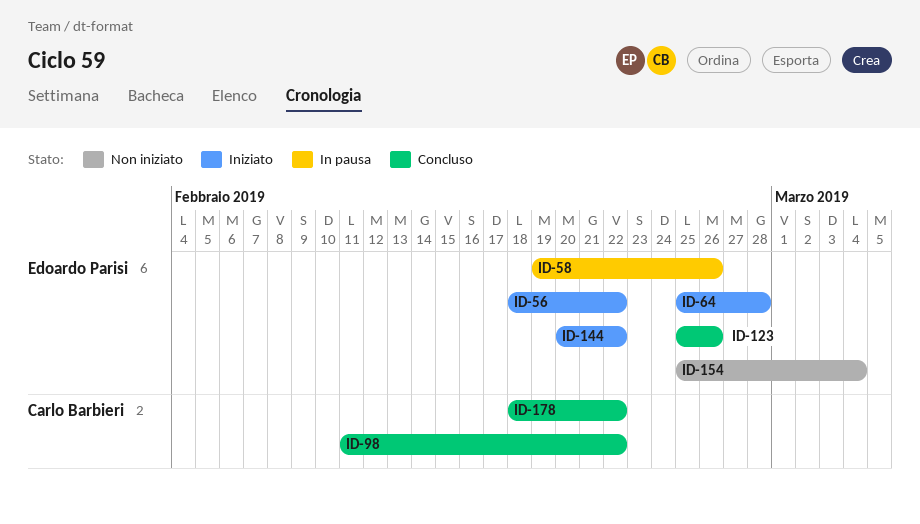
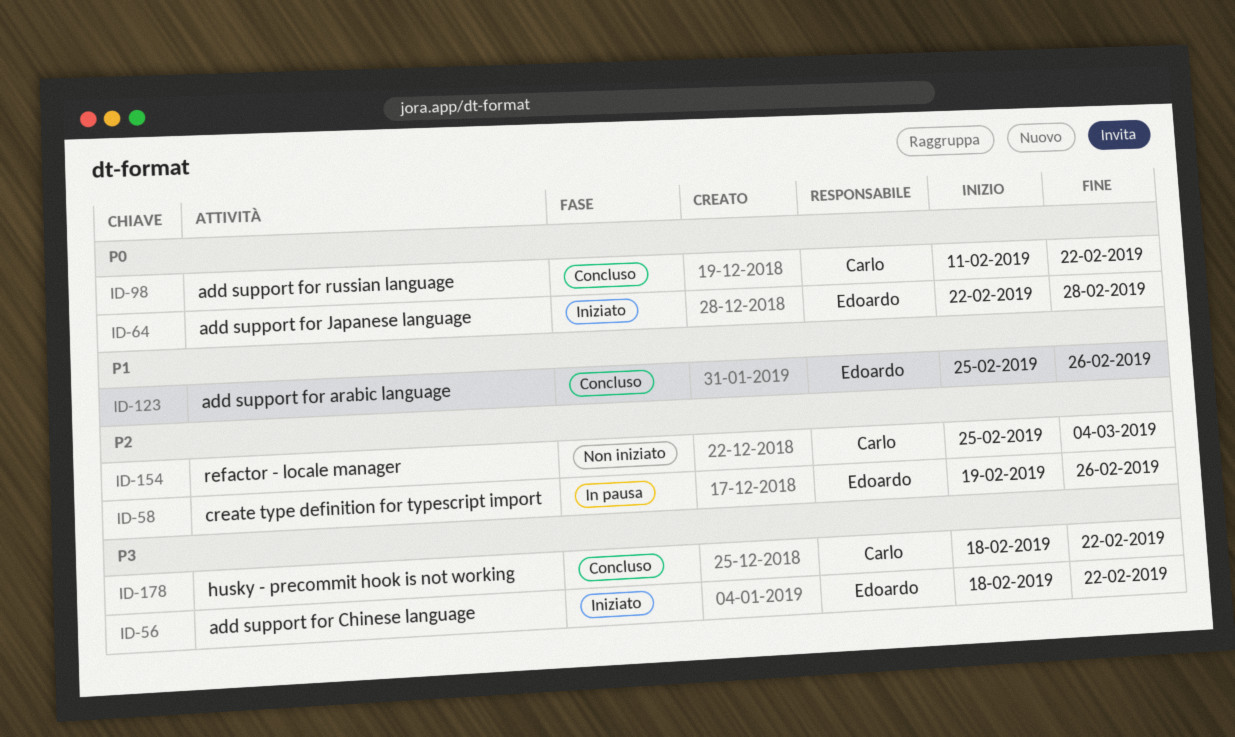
ID-64, start: Feb 25 -> Feb 22
ID-144: present -> none
ID-154, owner: Edoardo Parisi -> Carlo Barbieri

